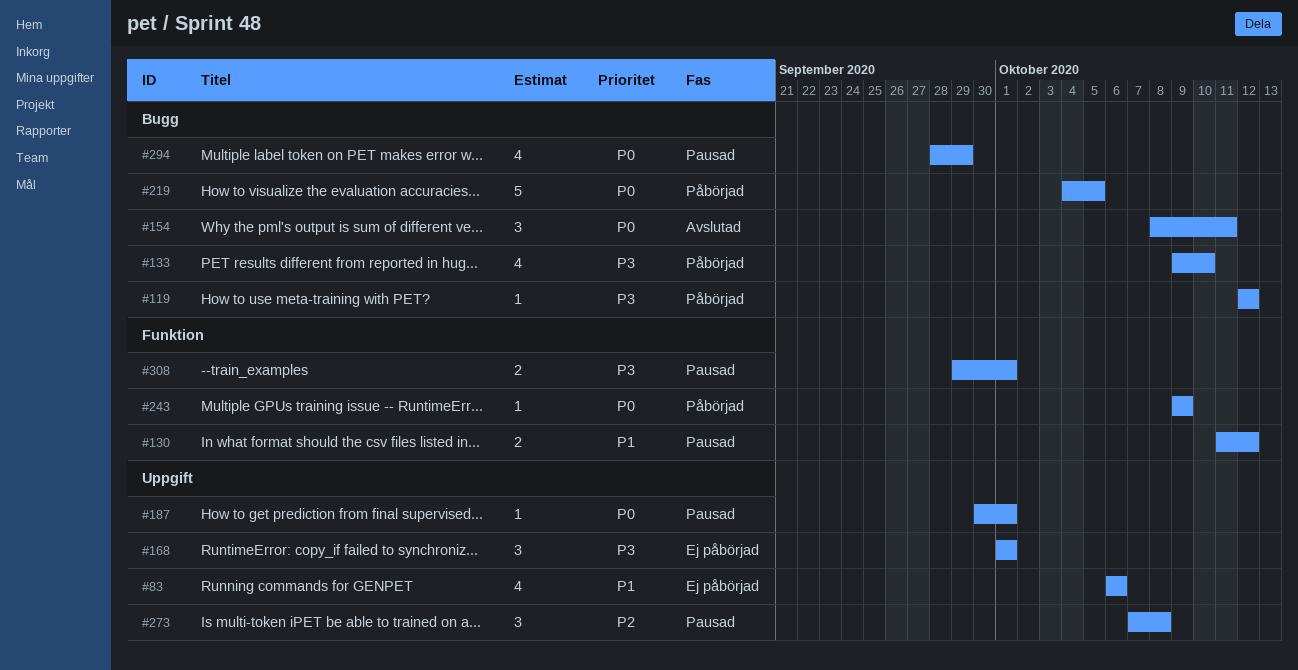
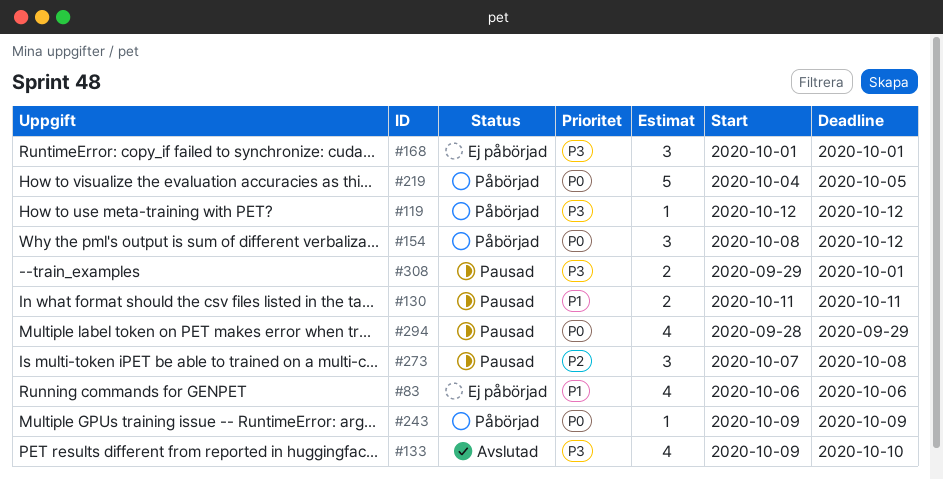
#130, due: Oct 12 -> Oct 11
#133, status: Påbörjad -> Avslutad
#154, status: Avslutad -> Påbörjad
#154, due: Oct 11 -> Oct 12
#187: present -> none

